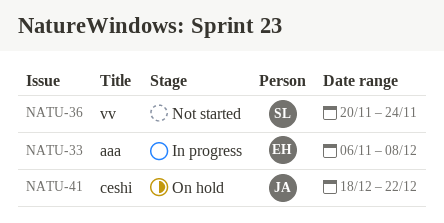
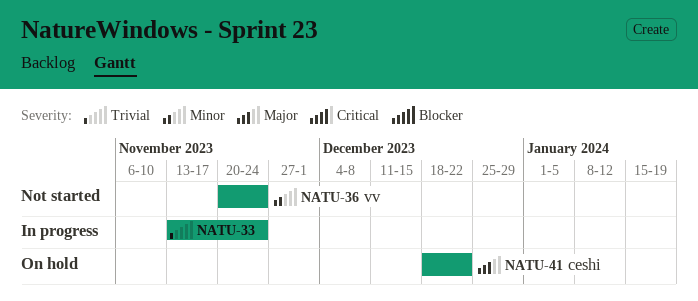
NATU-33, start: Nov 6 -> Nov 13
NATU-33, due: Dec 8 -> Nov 24

